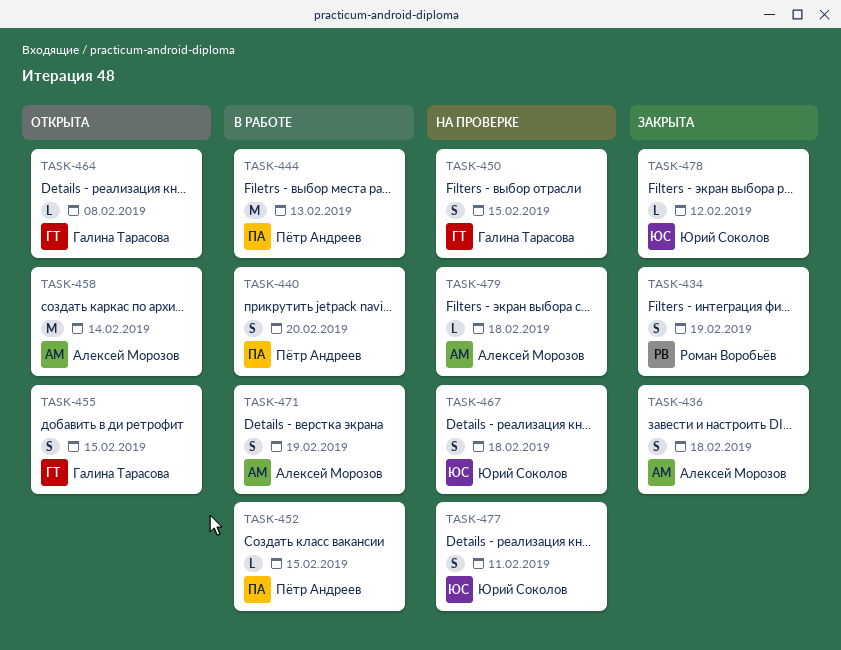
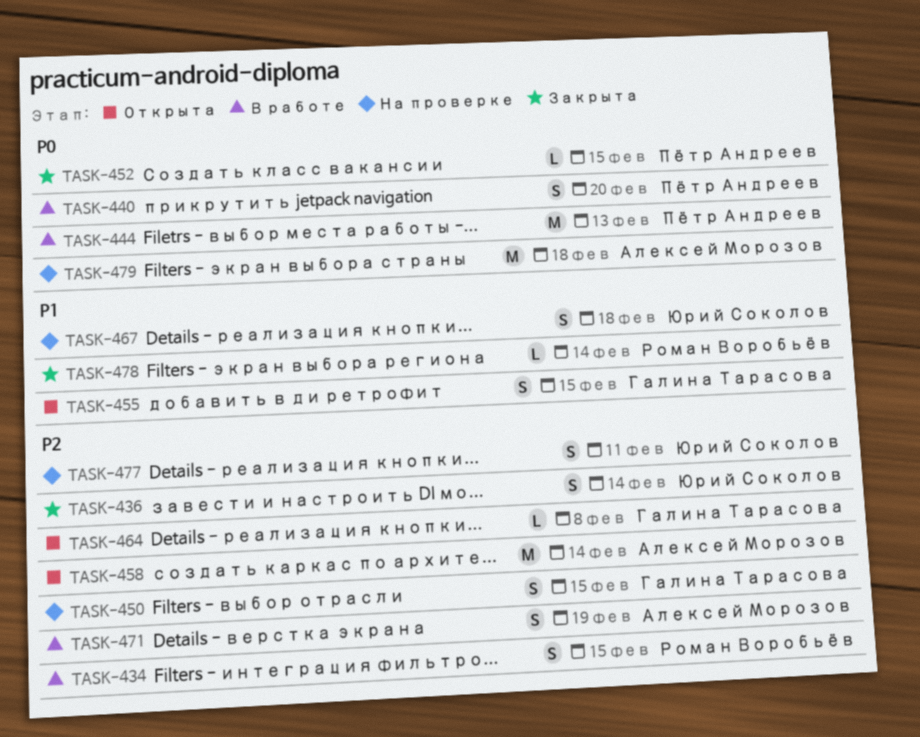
TASK-434, status: Закрыта -> В работе
TASK-434, due: Feb 19 -> Feb 15
TASK-436, owner: Алексей Морозов -> Юрий Соколов
TASK-436, due: Feb 18 -> Feb 14
TASK-452, status: В работе -> Закрыта
TASK-478, owner: Юрий Соколов -> Роман Воробьёв
TASK-478, due: Feb 12 -> Feb 14
TASK-479, estimate: L -> M

